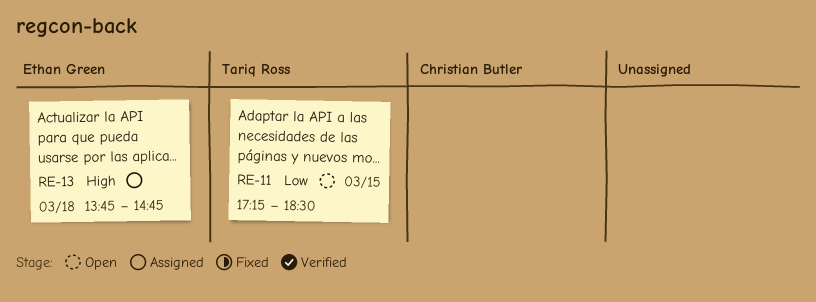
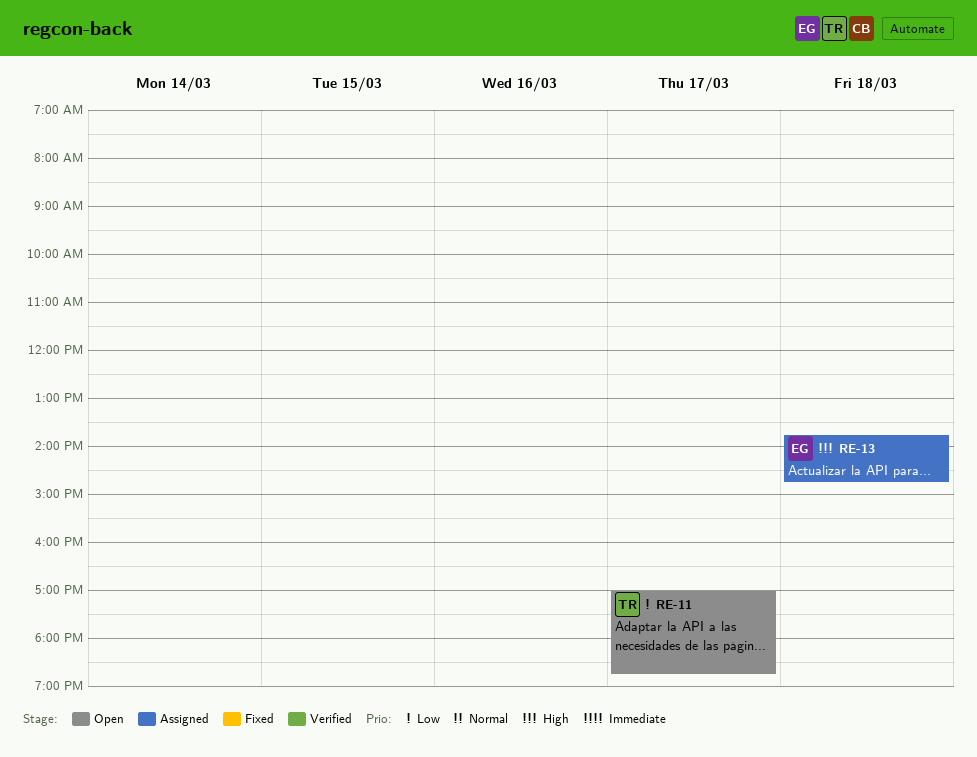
RE-11, day: Mar 15 -> Mar 17
RE-11, begins: 17:15 -> 17:00
RE-11, ends: 18:30 -> 18:45

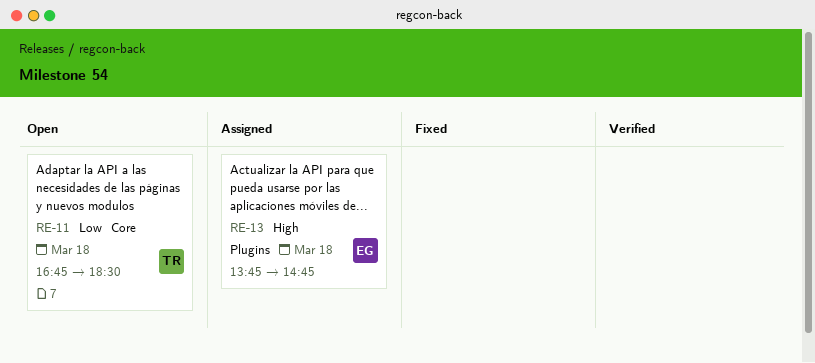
RE-11, day: Mar 17 -> Mar 18
RE-11, begins: 17:00 -> 16:45
RE-11, ends: 18:45 -> 18:30

